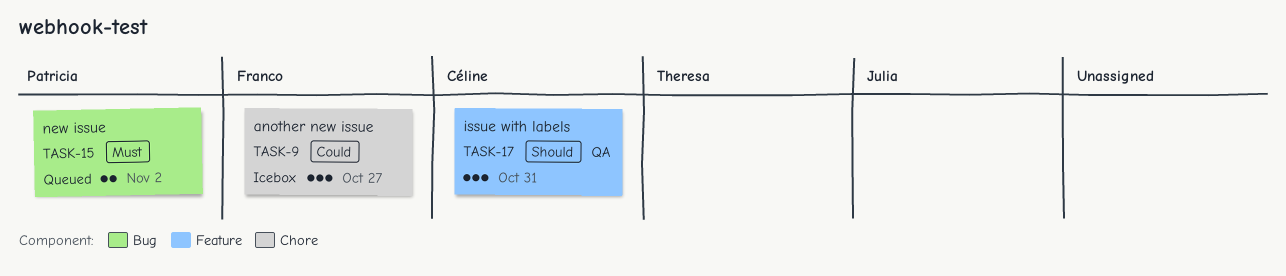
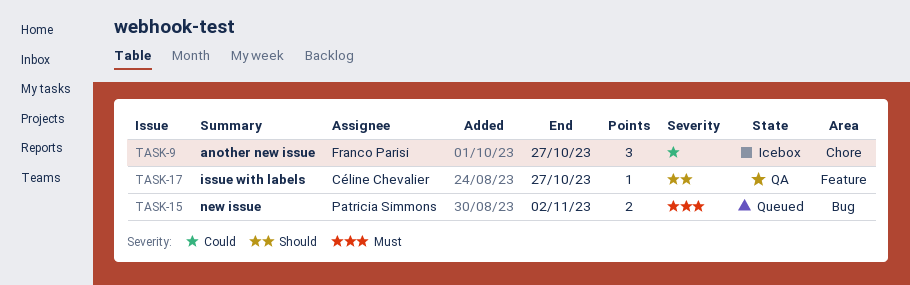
TASK-17, estimate: 3 -> 1
TASK-17, due: Oct 31 -> Oct 27

